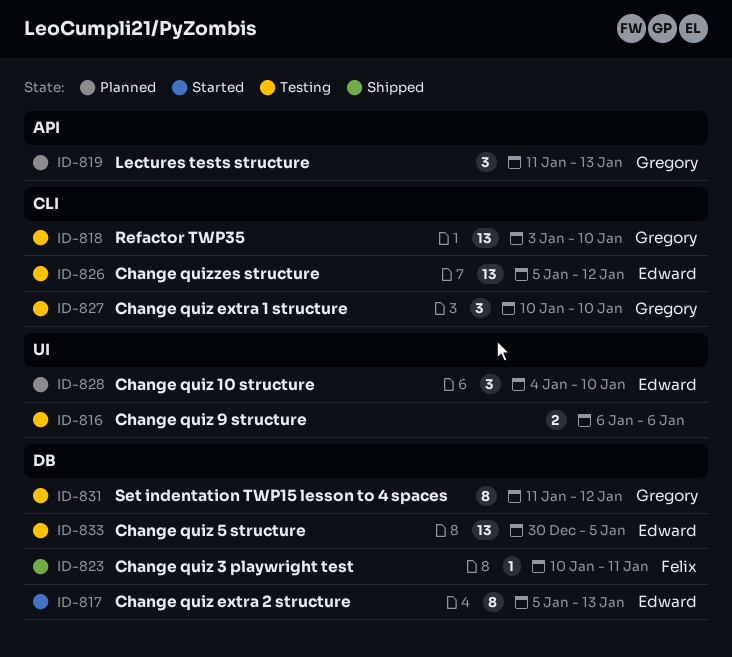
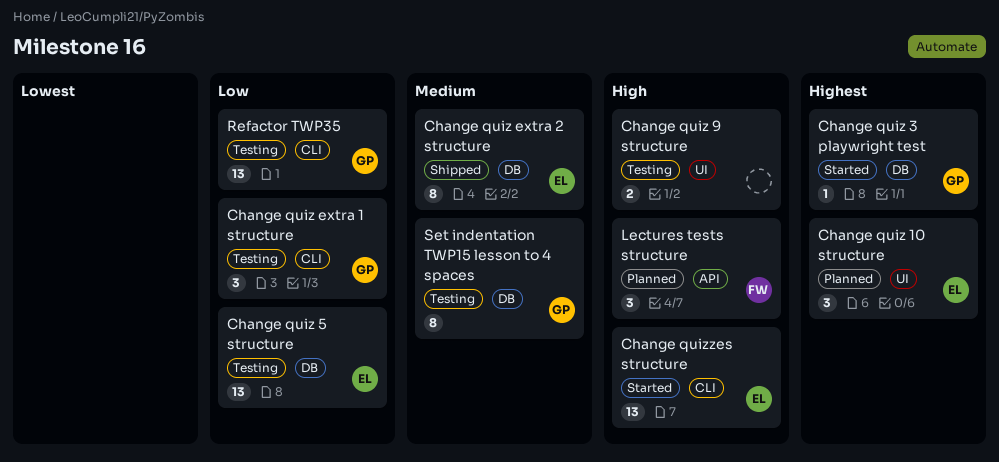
Change quiz 3 playwright test, status: Shipped -> Started
Change quiz 3 playwright test, owner: Felix -> Gregory
Change quiz extra 2 structure, status: Started -> Shipped
Change quizzes structure, status: Testing -> Started
Lectures tests structure, owner: Gregory -> Felix

